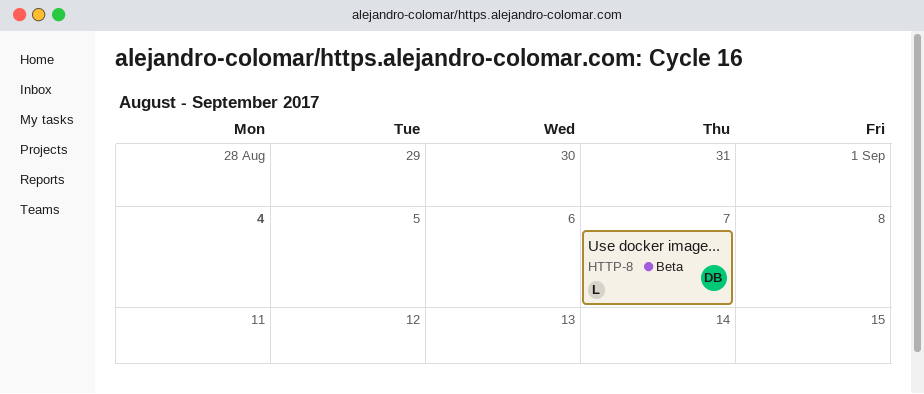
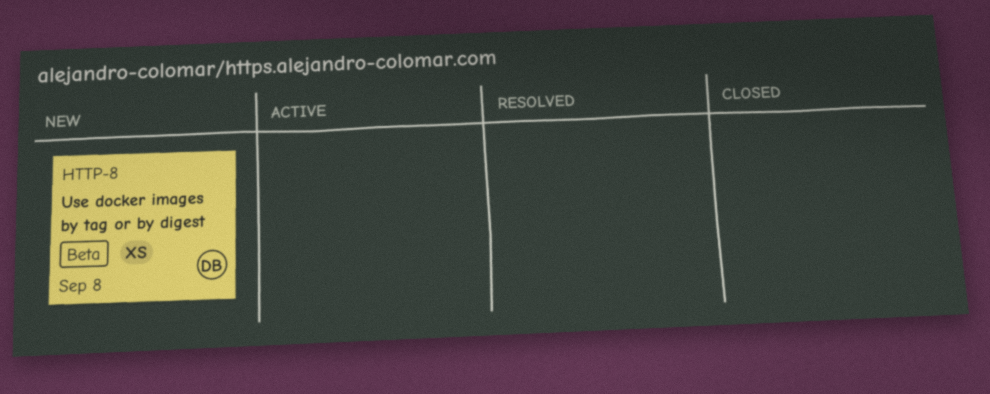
HTTP-8, estimate: L -> XS
HTTP-8, due: Sep 7 -> Sep 8

